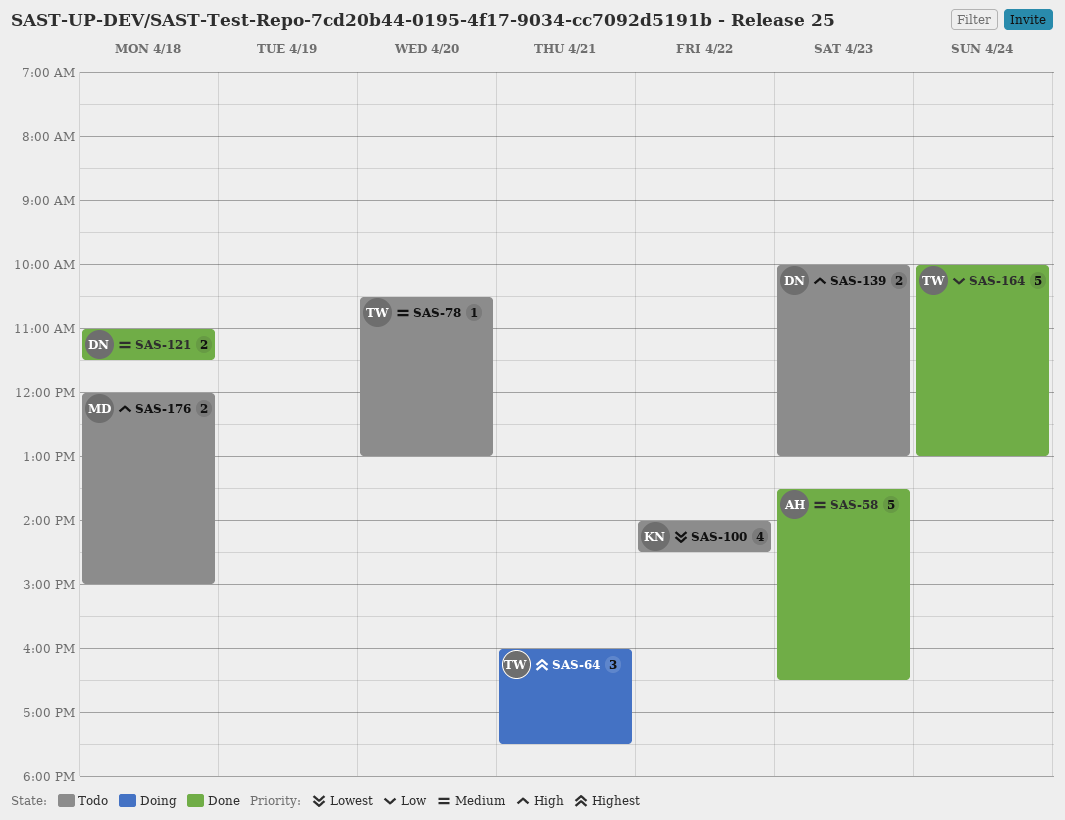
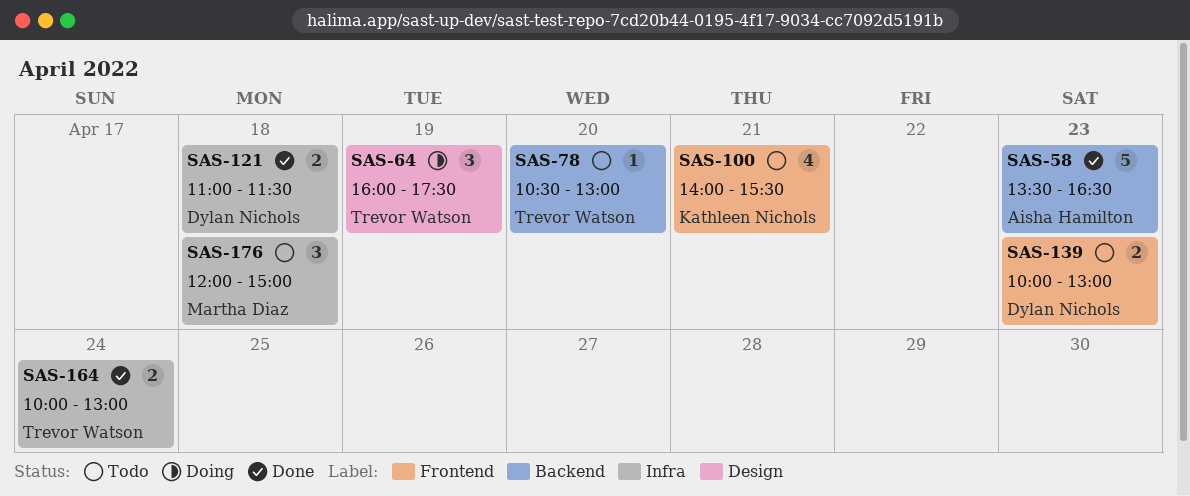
SAS-64, day: Apr 21 -> Apr 19
SAS-100, day: Apr 22 -> Apr 21
SAS-100, ends: 14:30 -> 15:30
SAS-164, estimate: 5 -> 2
SAS-176, estimate: 2 -> 3

